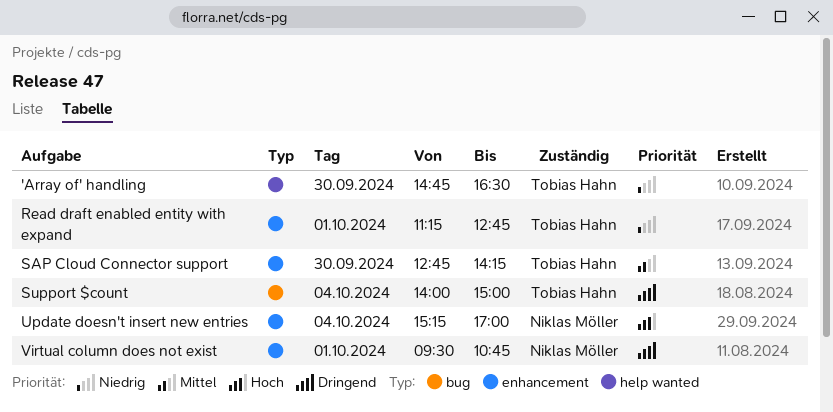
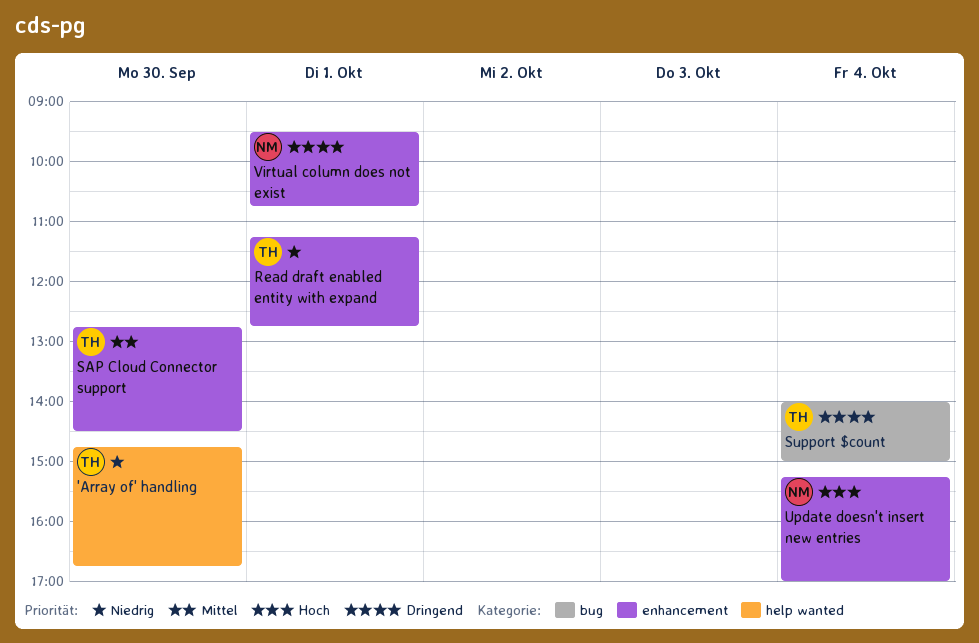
'Array of' handling, ends: 16:30 -> 16:45
SAP Cloud Connector support, ends: 14:15 -> 14:30

